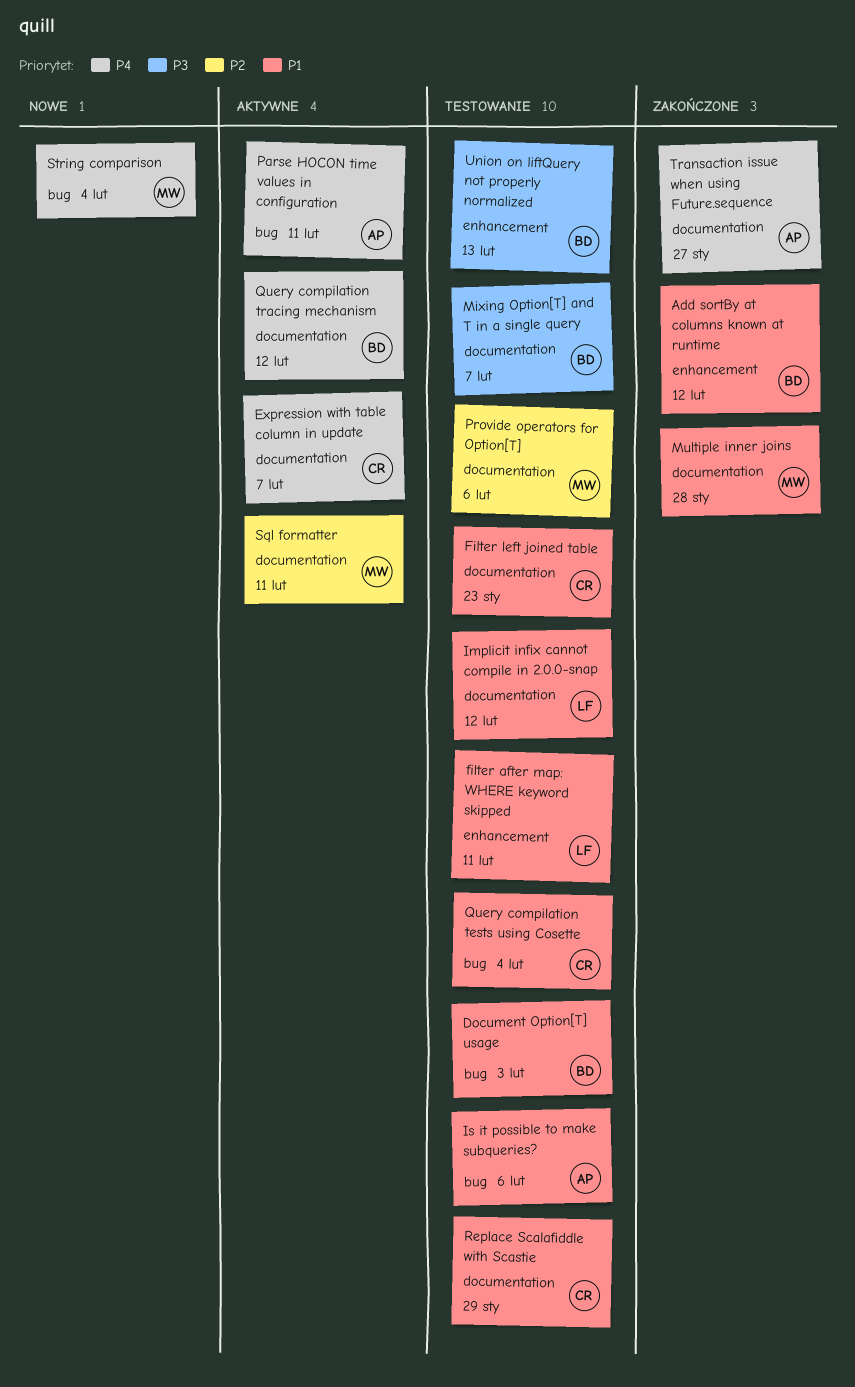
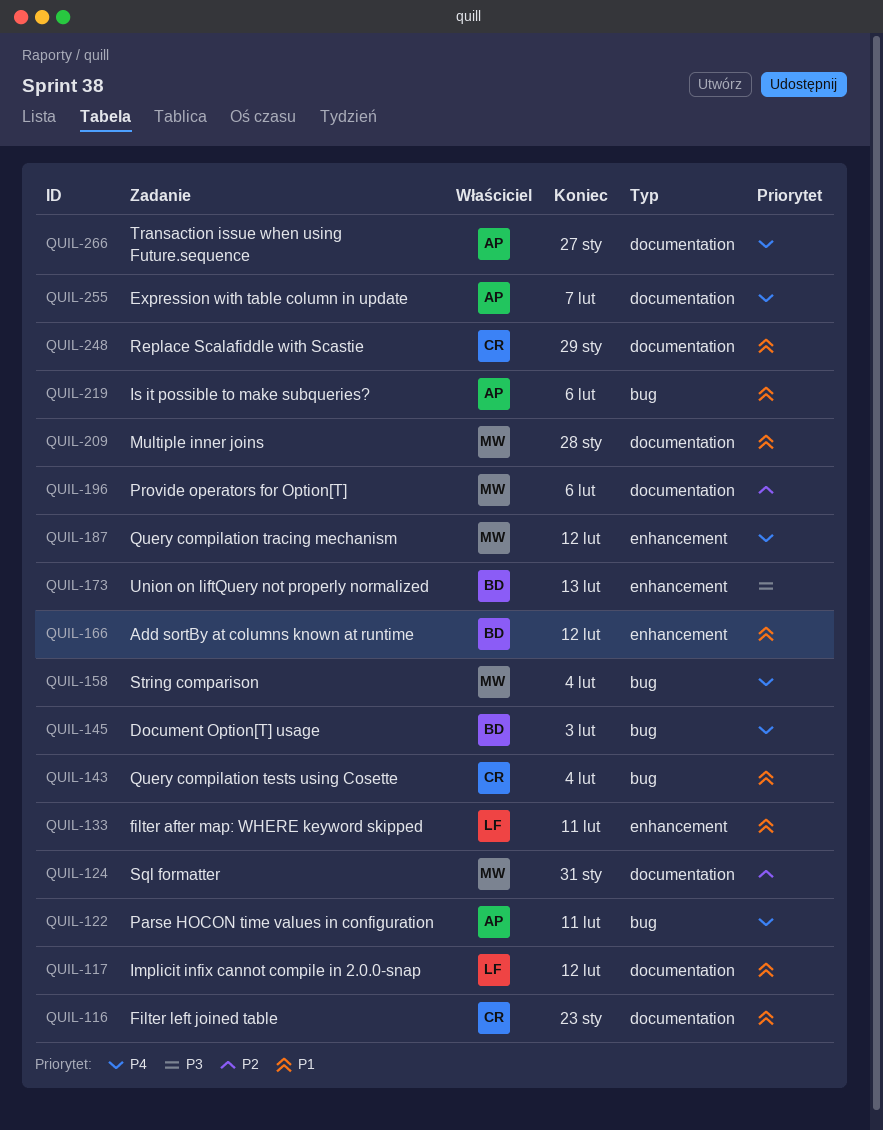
Document Option[T] usage, priority: P1 -> P4
Expression with table column in update, owner: CR -> AP
Mixing Option[T] and T in a single query: present -> none
Query compilation tracing mechanism, owner: BD -> MW
Query compilation tracing mechanism, label: documentation -> enhancement
Sql formatter, due: Feb 11 -> Jan 31

